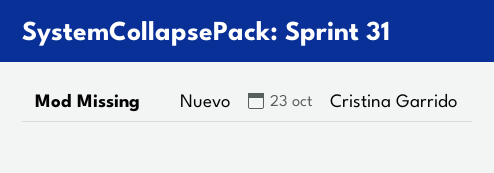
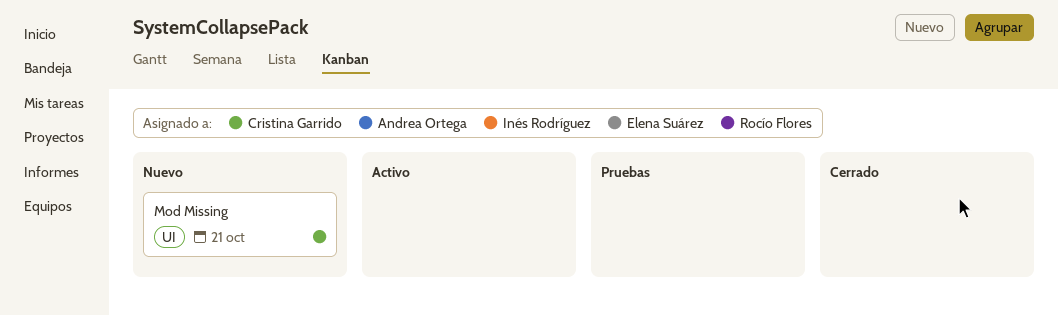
Mod Missing, due: Oct 23 -> Oct 21

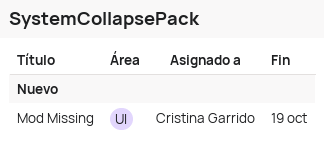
Mod Missing, due: Oct 21 -> Oct 19

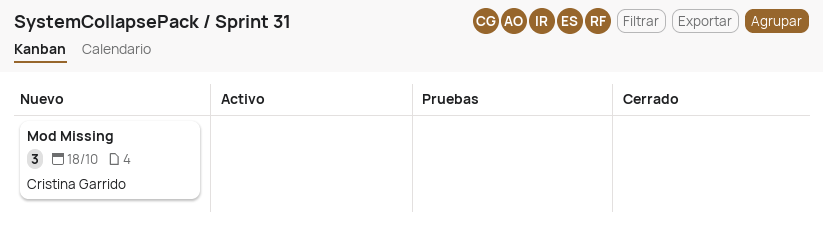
Mod Missing, due: Oct 19 -> Oct 18

